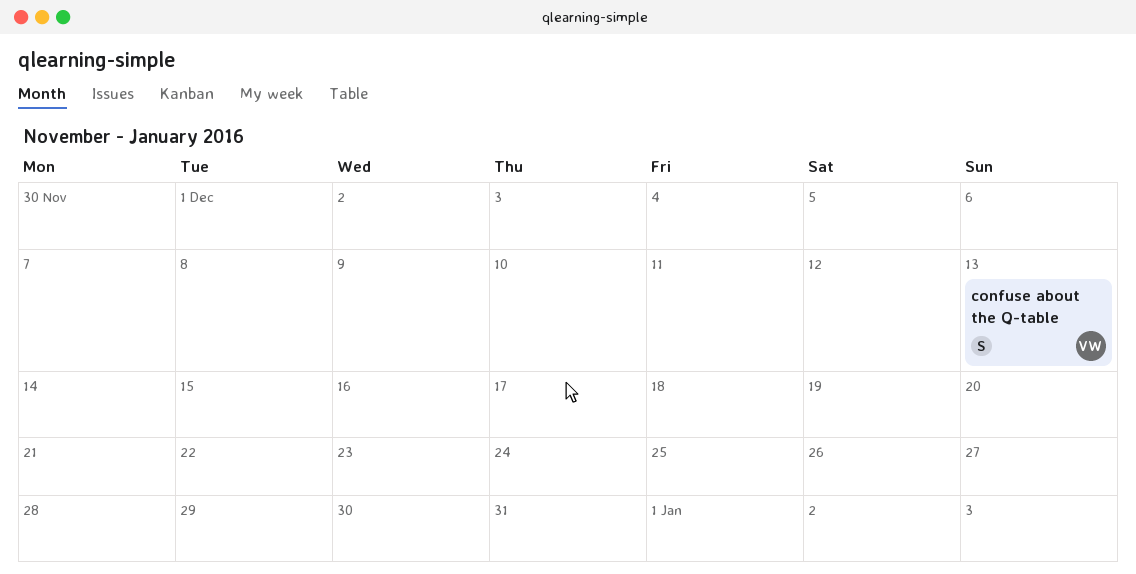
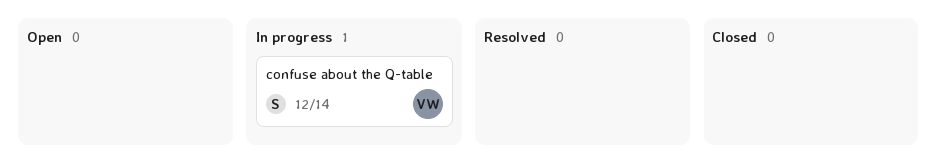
confuse about the Q-table, due: Dec 13 -> Dec 14

